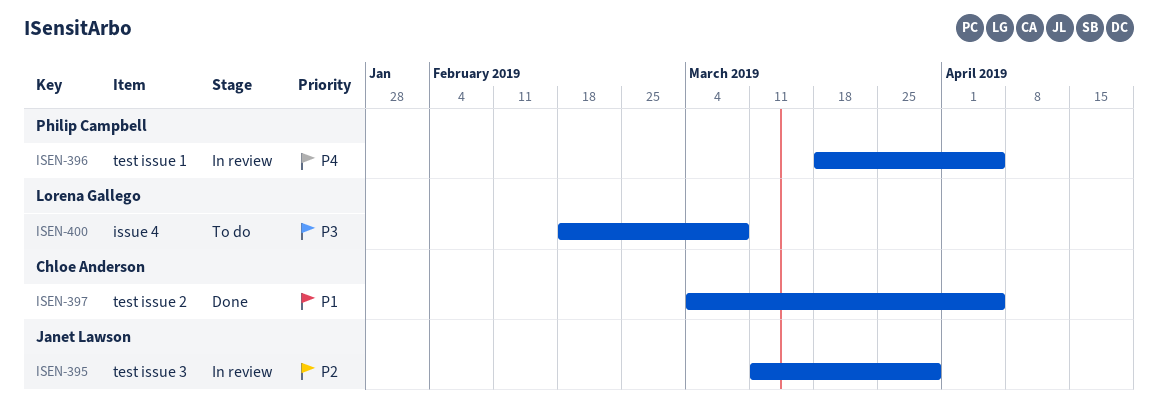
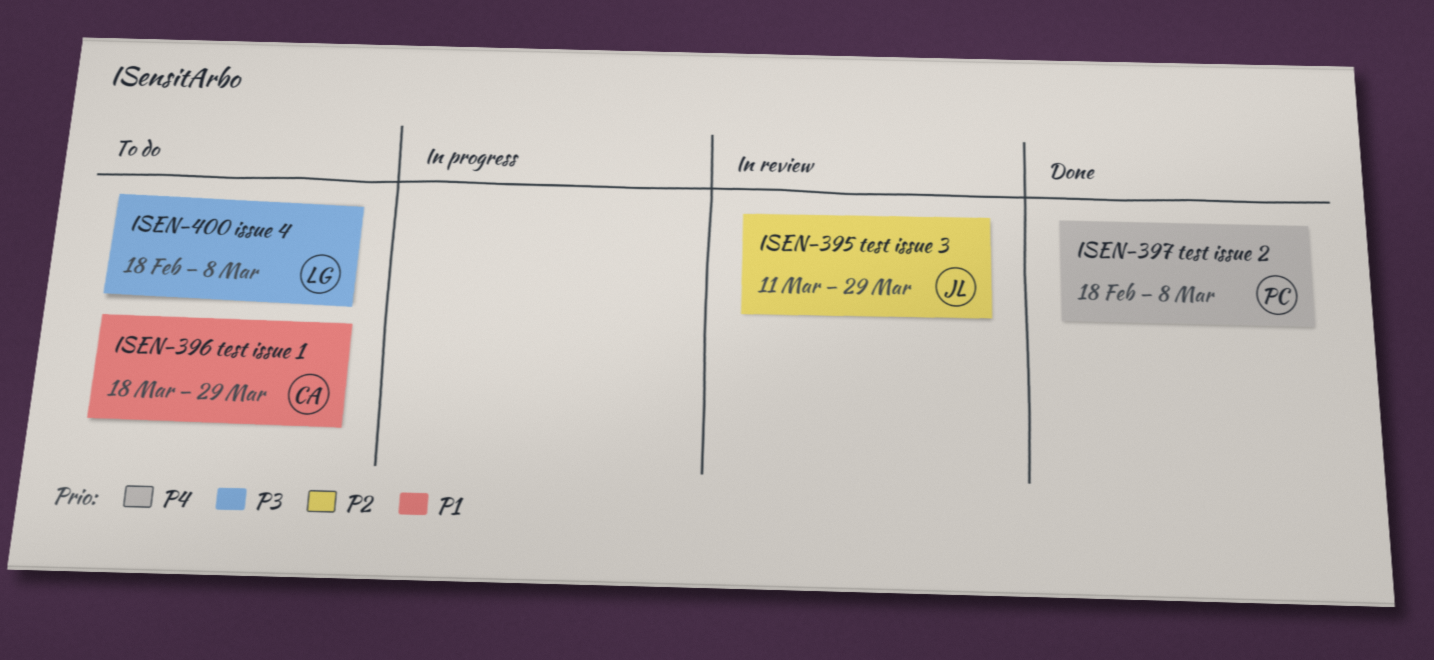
ISEN-396, status: In review -> To do
ISEN-396, owner: Philip Campbell -> Chloe Anderson
ISEN-396, priority: P4 -> P1
ISEN-396, due: Apr 5 -> Mar 29
ISEN-397, owner: Chloe Anderson -> Philip Campbell
ISEN-397, priority: P1 -> P4
ISEN-397, start: Mar 4 -> Feb 18
ISEN-397, due: Apr 5 -> Mar 8

